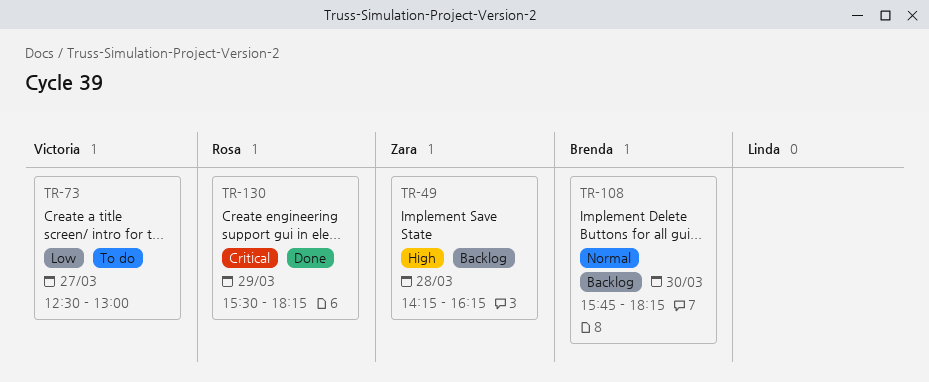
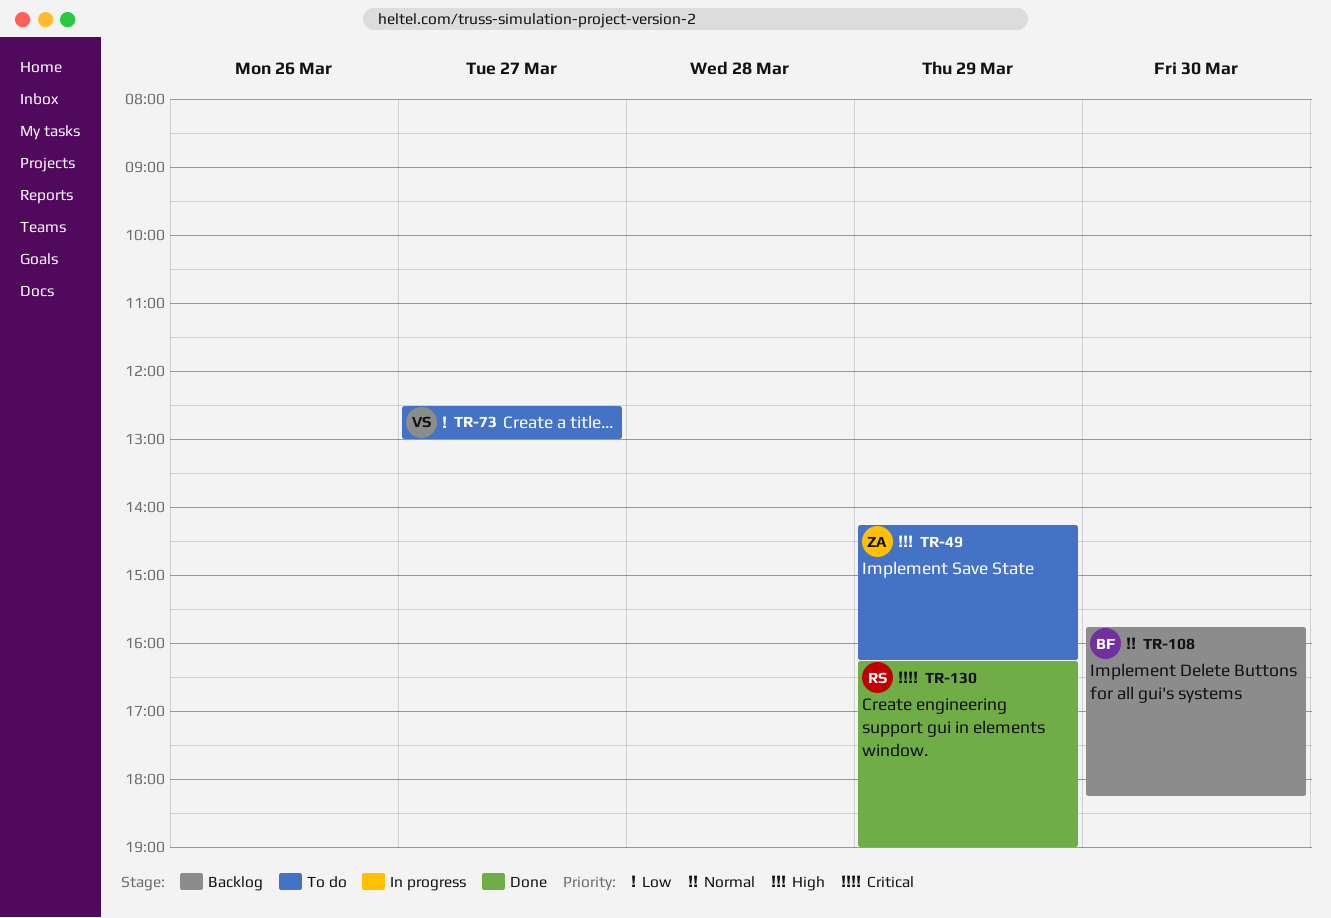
TR-49, status: Backlog -> To do
TR-49, day: Mar 28 -> Mar 29
TR-130, begins: 15:30 -> 16:15
TR-130, ends: 18:15 -> 19:00

